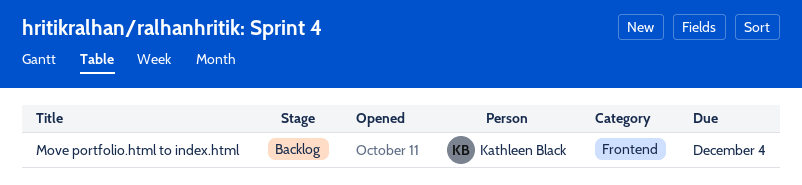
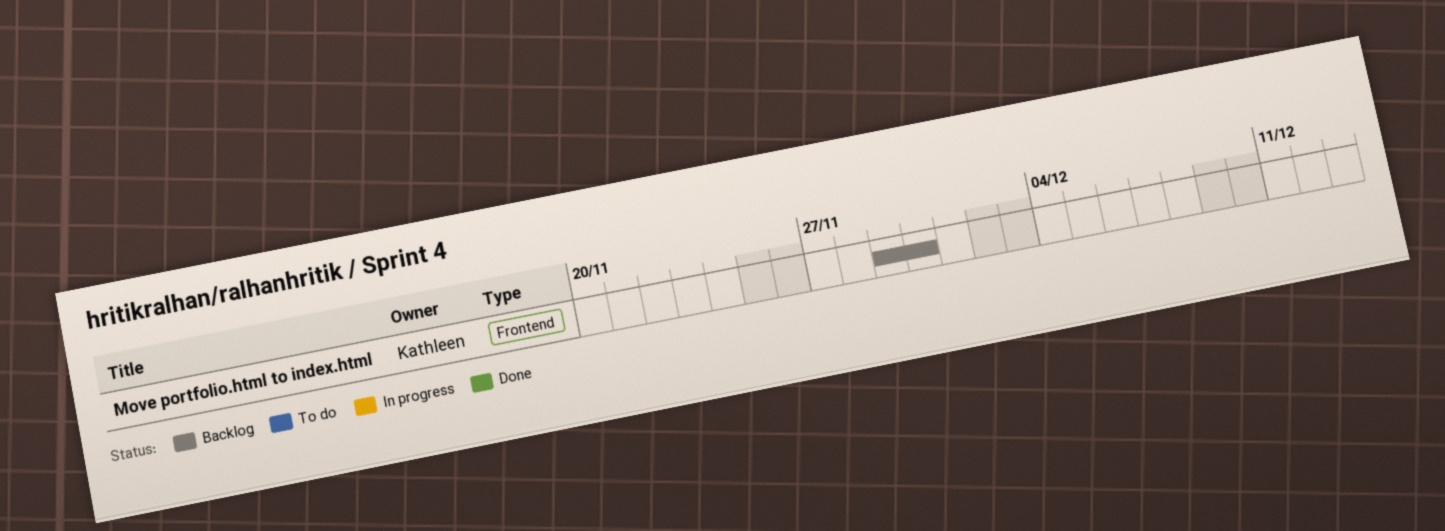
Move portfolio.html to index.html, due: Dec 4 -> Nov 30

